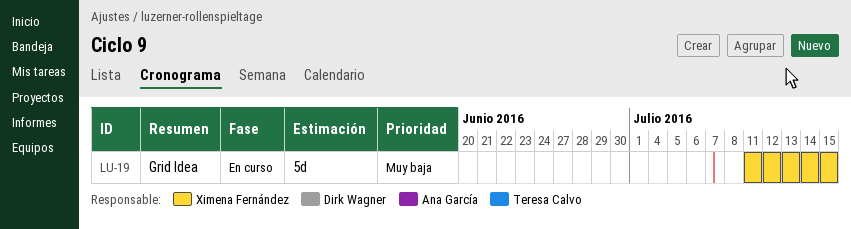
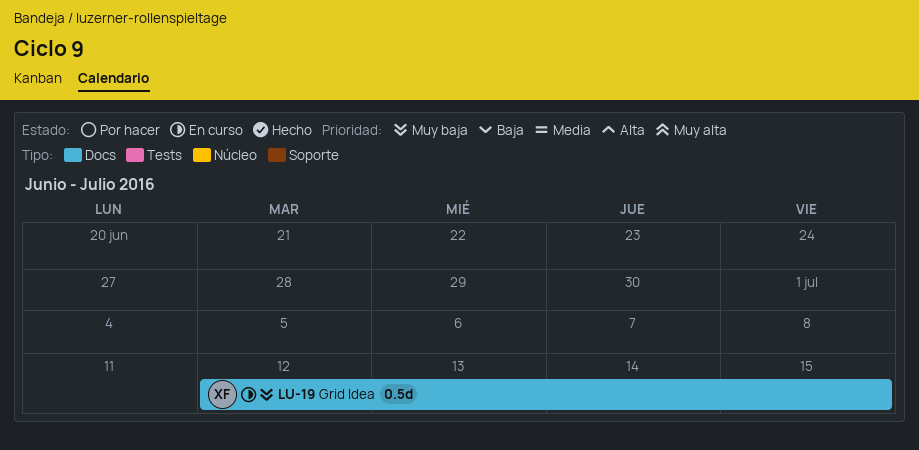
LU-19, estimate: 5d -> 0.5d
LU-19, start: Jul 11 -> Jul 12

